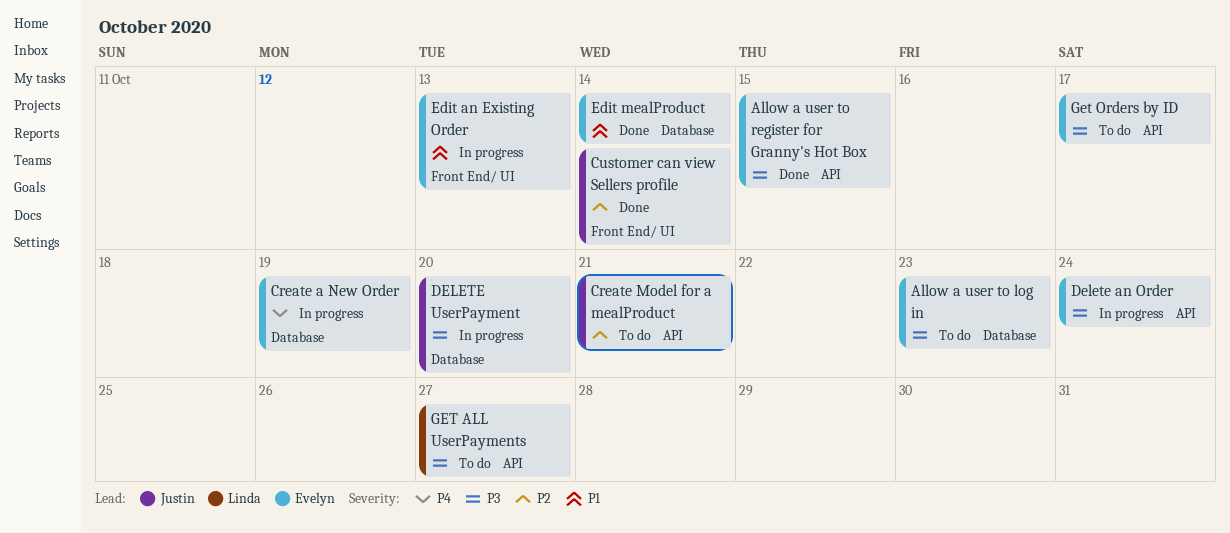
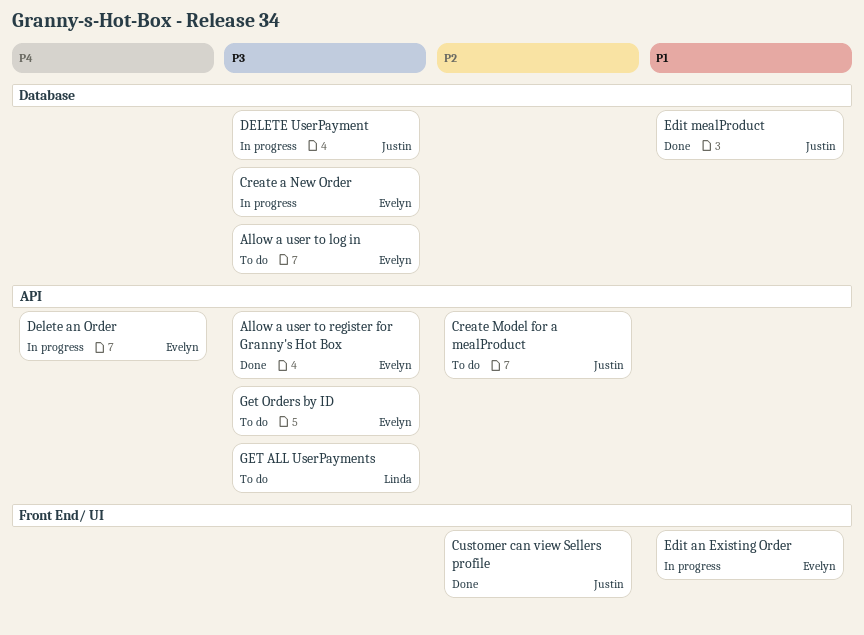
Create a New Order, priority: P4 -> P3
Delete an Order, priority: P3 -> P4
Edit mealProduct, owner: Evelyn -> Justin

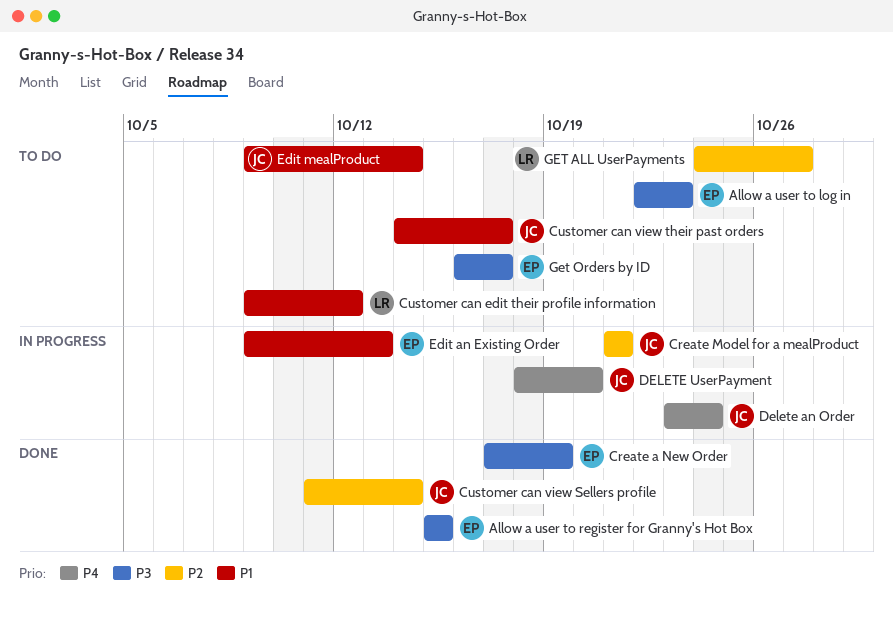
Create a New Order, status: In progress -> Done
Create Model for a mealProduct, status: To do -> In progress
Customer can edit their profile information: none -> present
Customer can view their past orders: none -> present
Delete an Order, owner: Evelyn -> Justin
DELETE UserPayment, priority: P3 -> P4
Edit mealProduct, status: Done -> To do
GET ALL UserPayments, priority: P3 -> P2

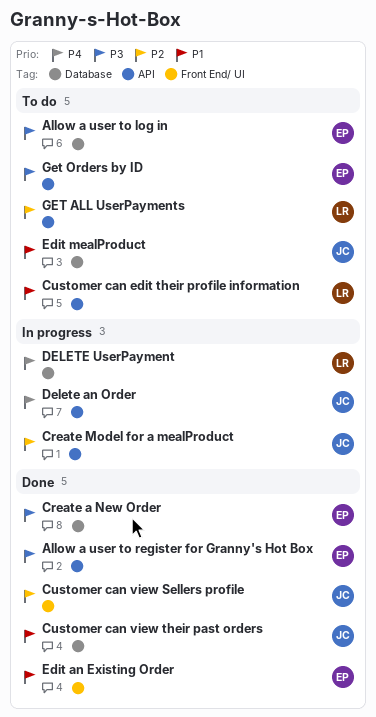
Customer can view their past orders, status: To do -> Done
DELETE UserPayment, owner: JC -> LR
Edit an Existing Order, status: In progress -> Done

